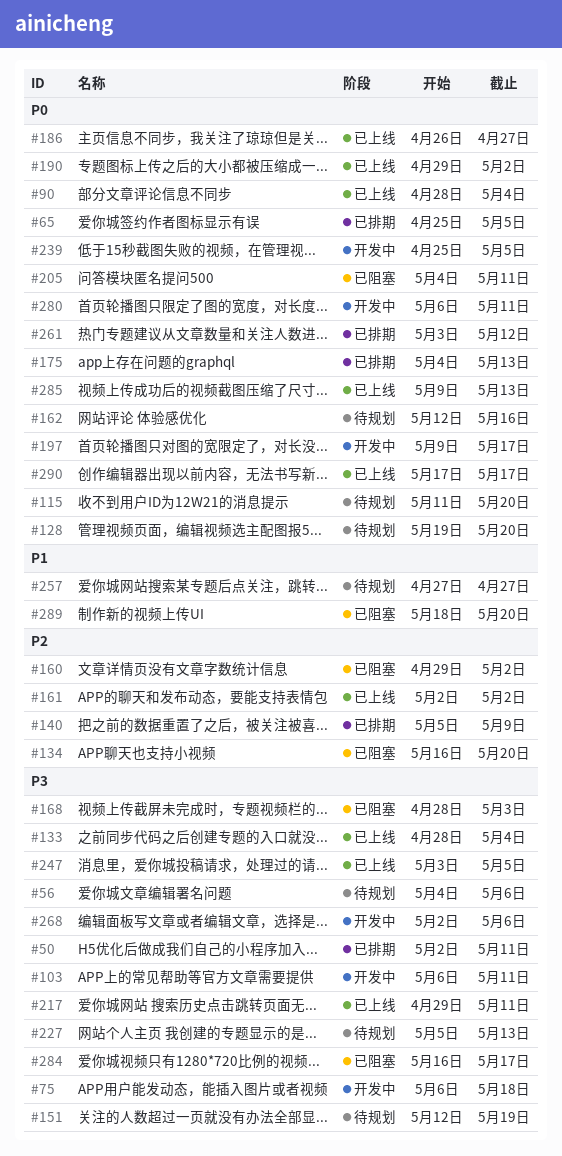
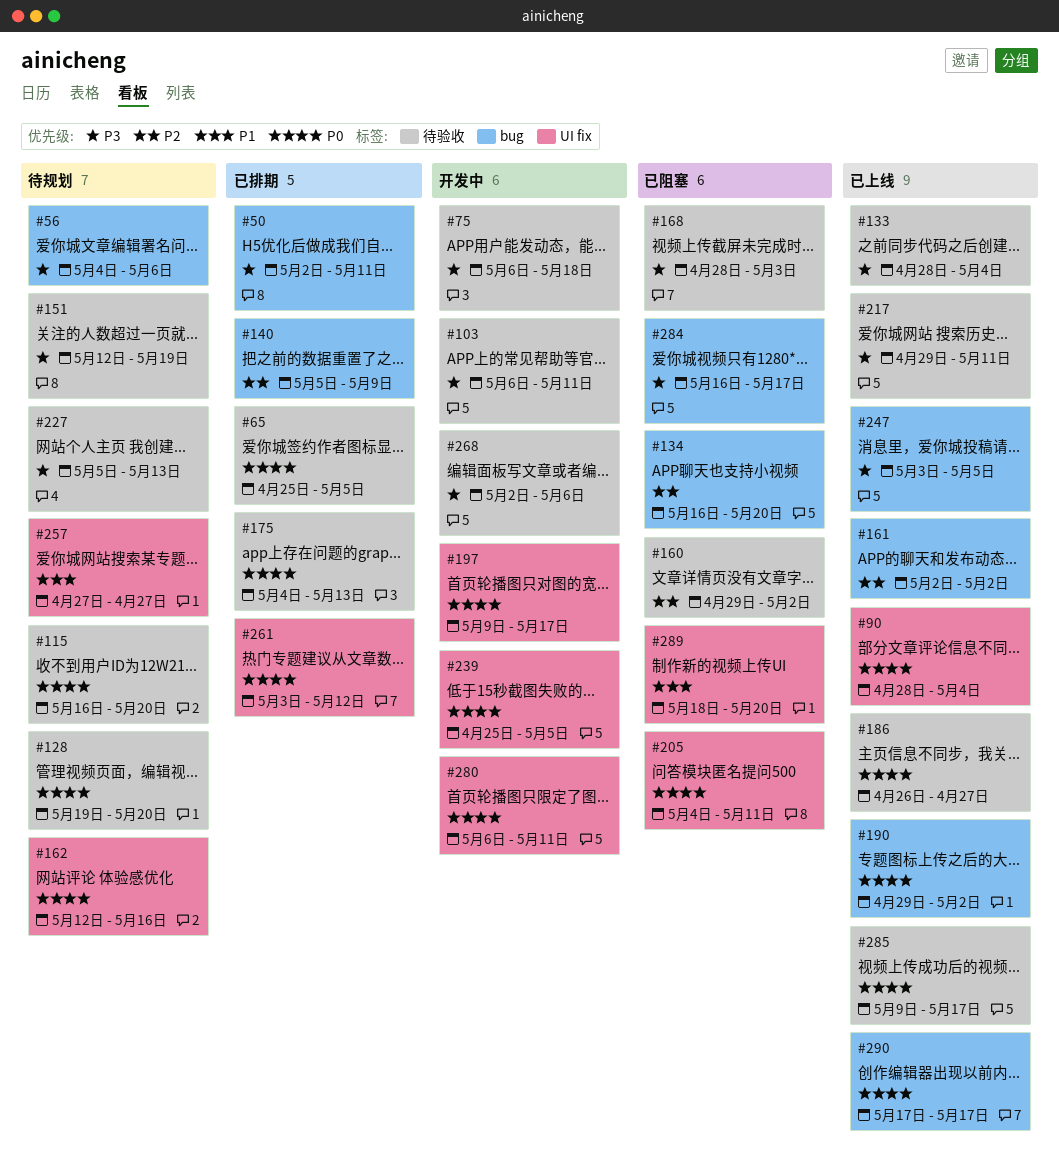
#115, start: May 11 -> May 16
#285, due: May 13 -> May 17

